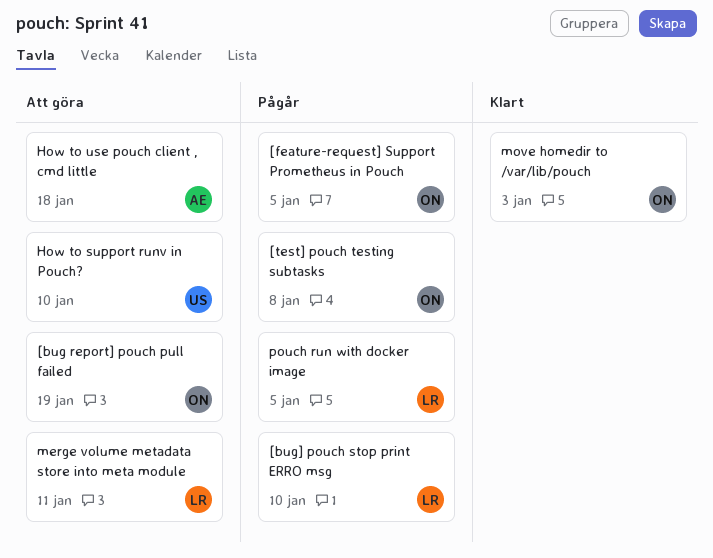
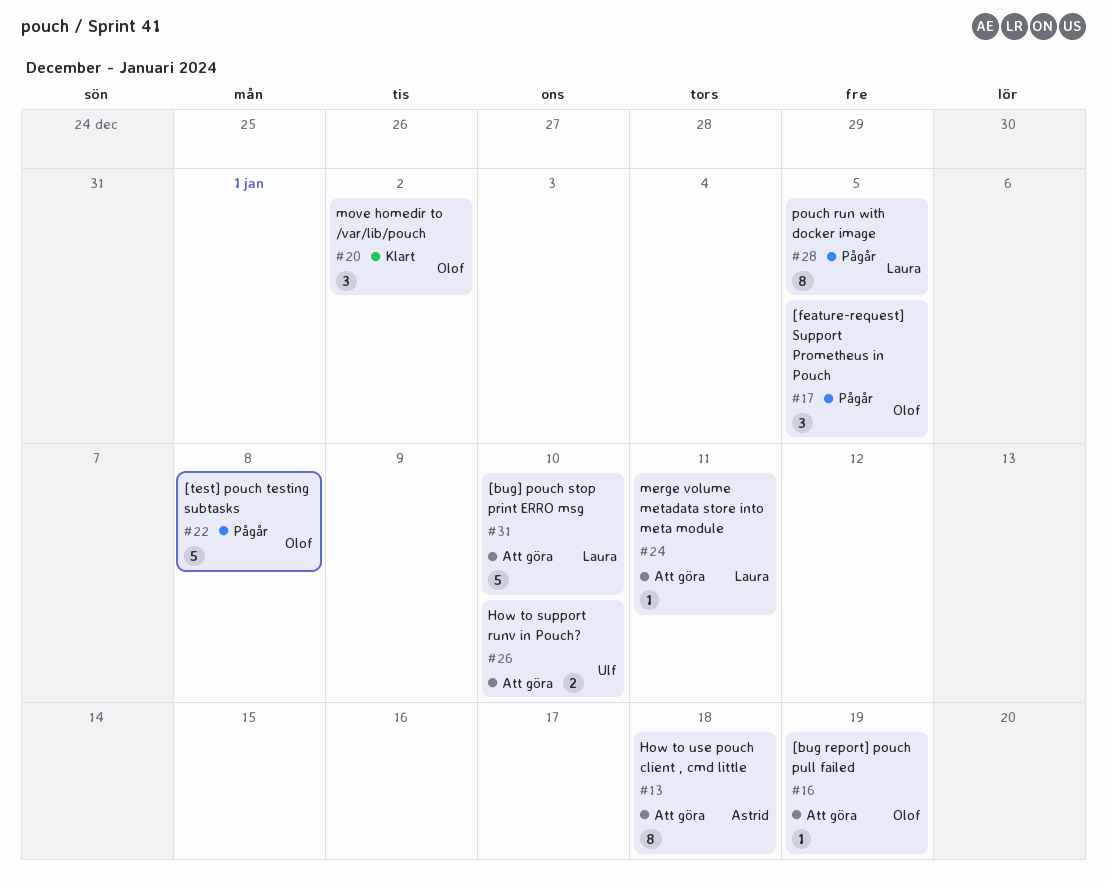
[bug] pouch stop print ERRO msg, status: Pågår -> Att göra
move homedir to /var/lib/pouch, due: Jan 3 -> Jan 2

